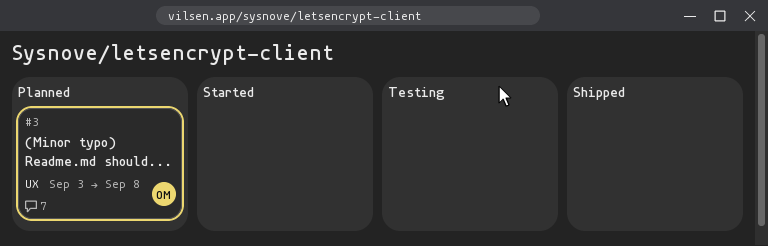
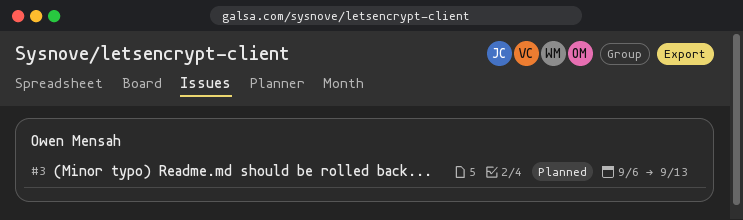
#3, start: Sep 3 -> Sep 6
#3, due: Sep 8 -> Sep 13

